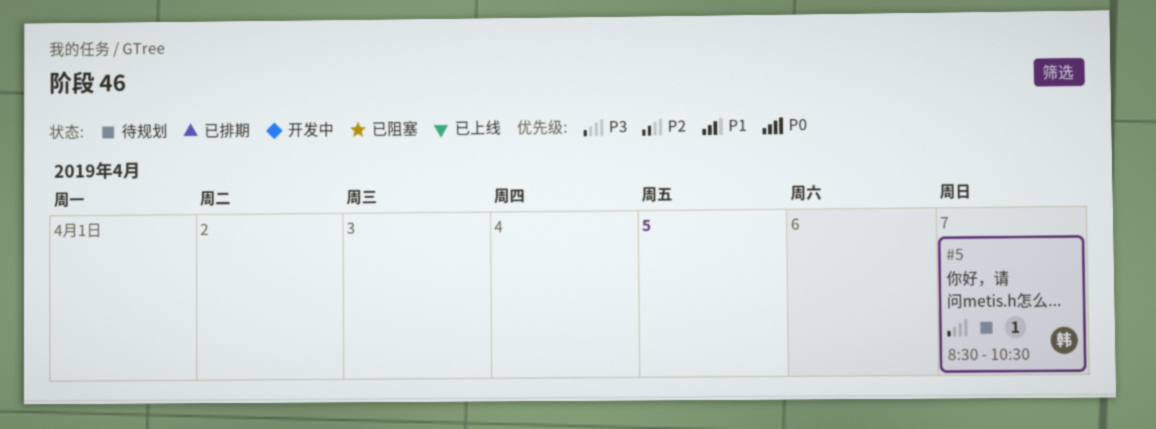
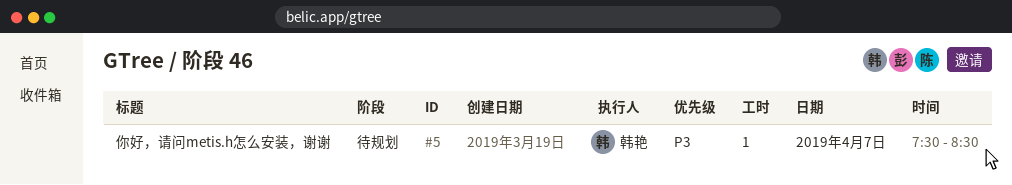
#5, begins: 08:30 -> 07:30
#5, ends: 10:30 -> 08:30

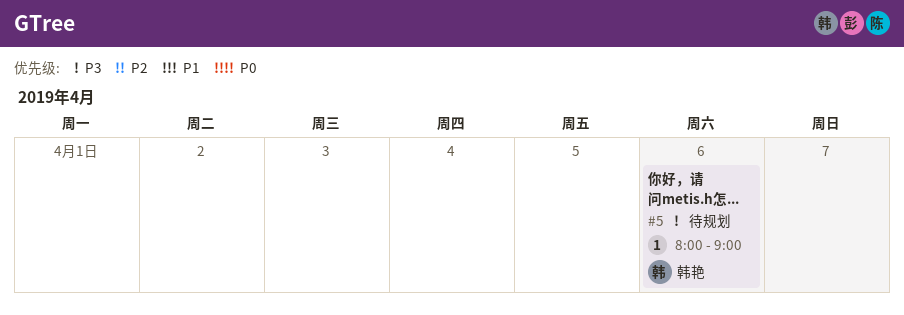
#5, day: Apr 7 -> Apr 6
#5, begins: 07:30 -> 08:00
#5, ends: 08:30 -> 09:00

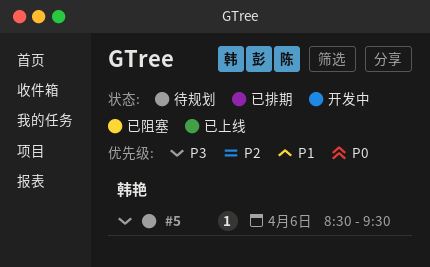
#5, begins: 08:00 -> 08:30
#5, ends: 09:00 -> 09:30

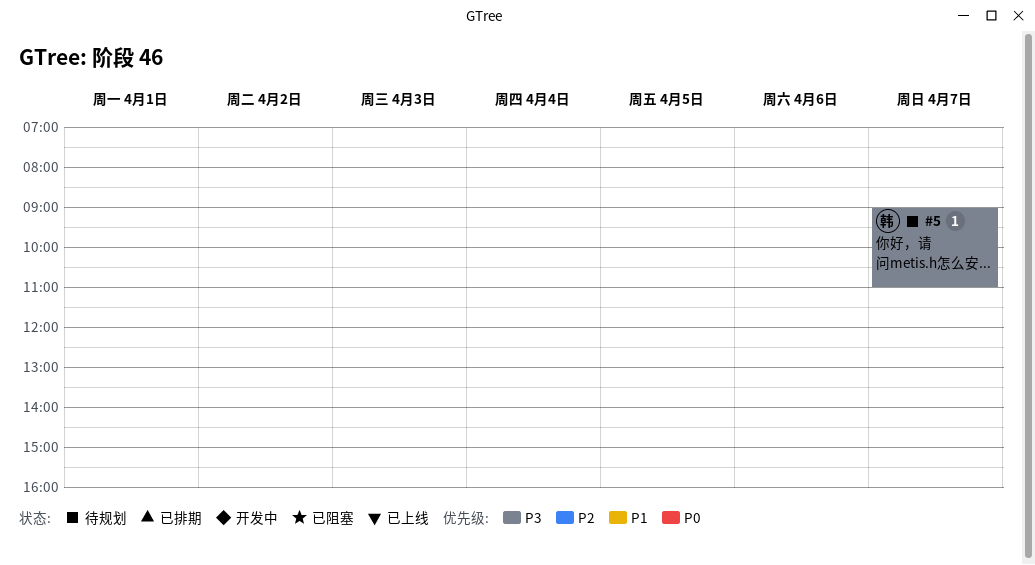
#5, day: Apr 6 -> Apr 7
#5, begins: 08:30 -> 09:00
#5, ends: 09:30 -> 11:00

